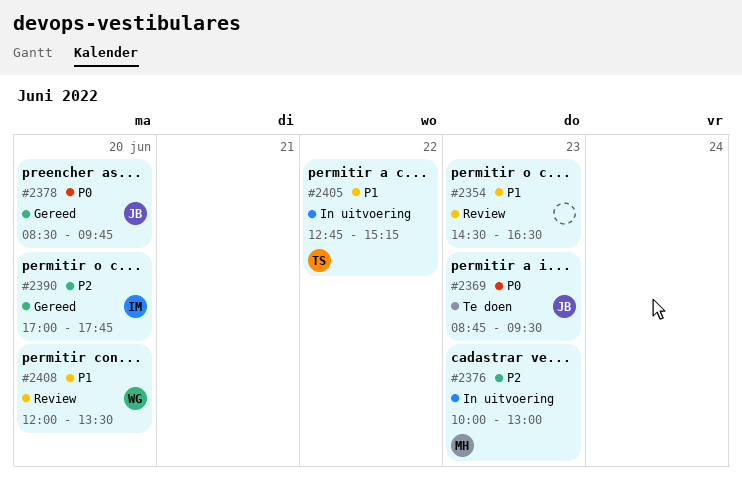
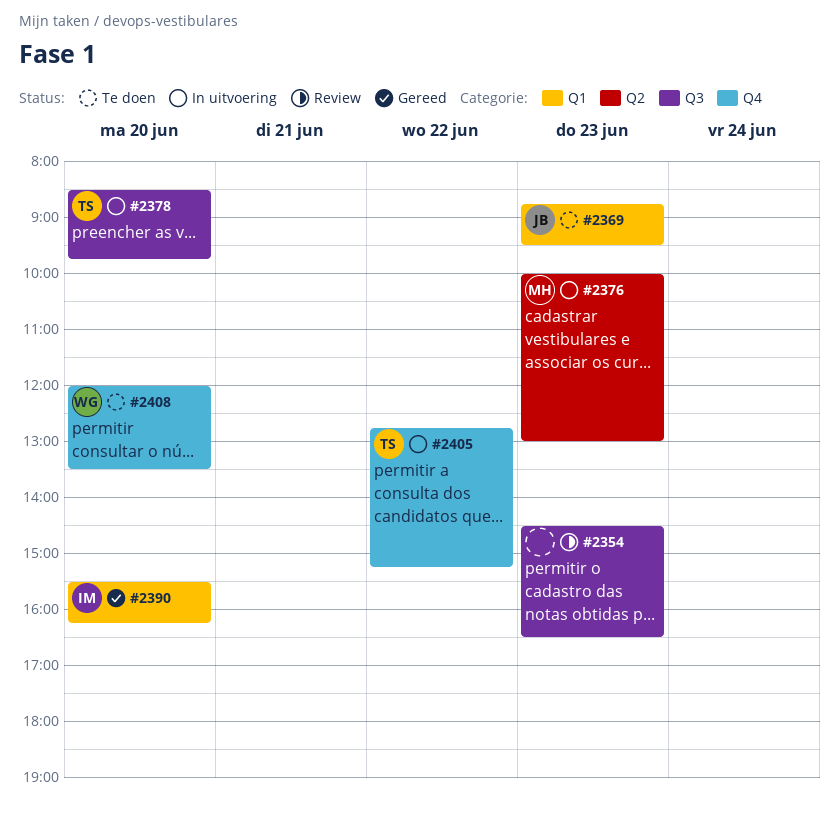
#2378, status: Gereed -> In uitvoering
#2378, owner: JB -> TS
#2390, begins: 17:00 -> 15:30
#2390, ends: 17:45 -> 16:15
#2408, status: Review -> Te doen

